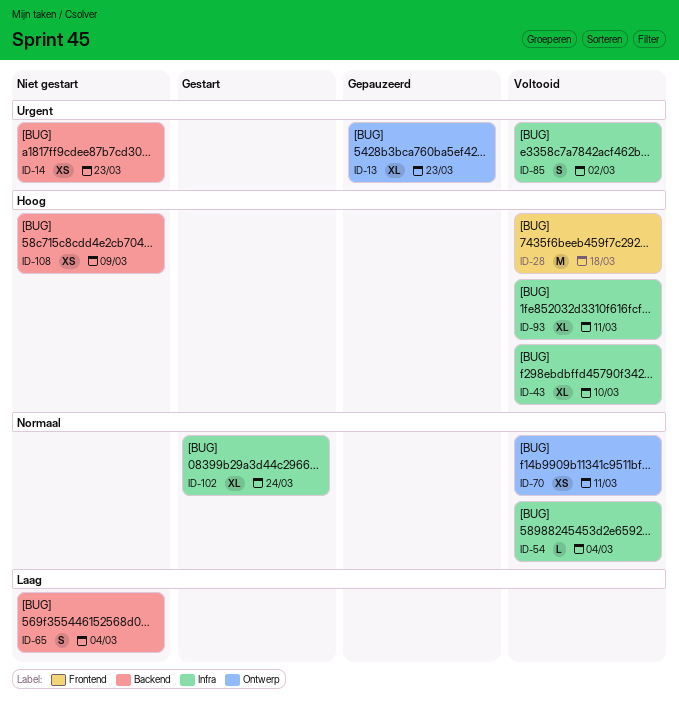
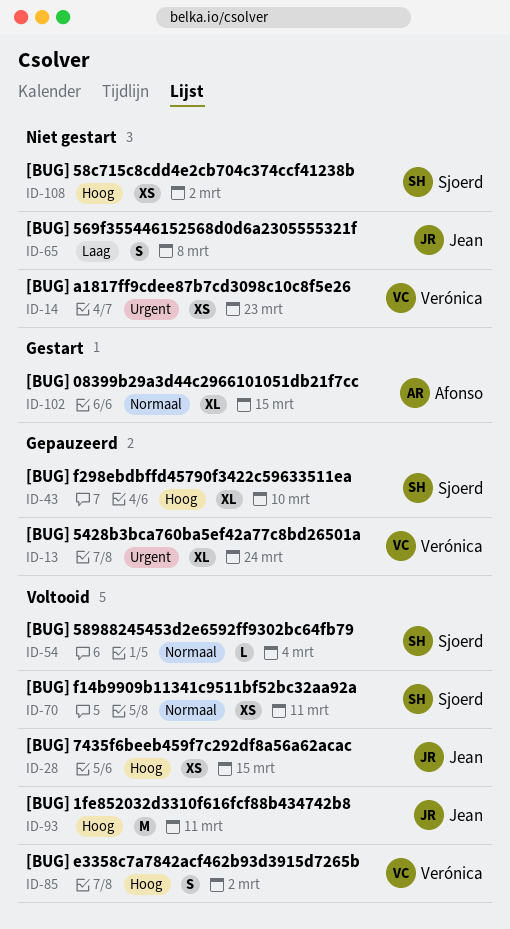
ID-13, due: Mar 23 -> Mar 24
ID-28, estimate: M -> XS
ID-28, due: Mar 18 -> Mar 15
ID-43, status: Voltooid -> Gepauzeerd
ID-65, due: Mar 4 -> Mar 8
ID-85, priority: Urgent -> Hoog
ID-93, estimate: XL -> M
ID-102, due: Mar 24 -> Mar 15
ID-108, due: Mar 9 -> Mar 2

